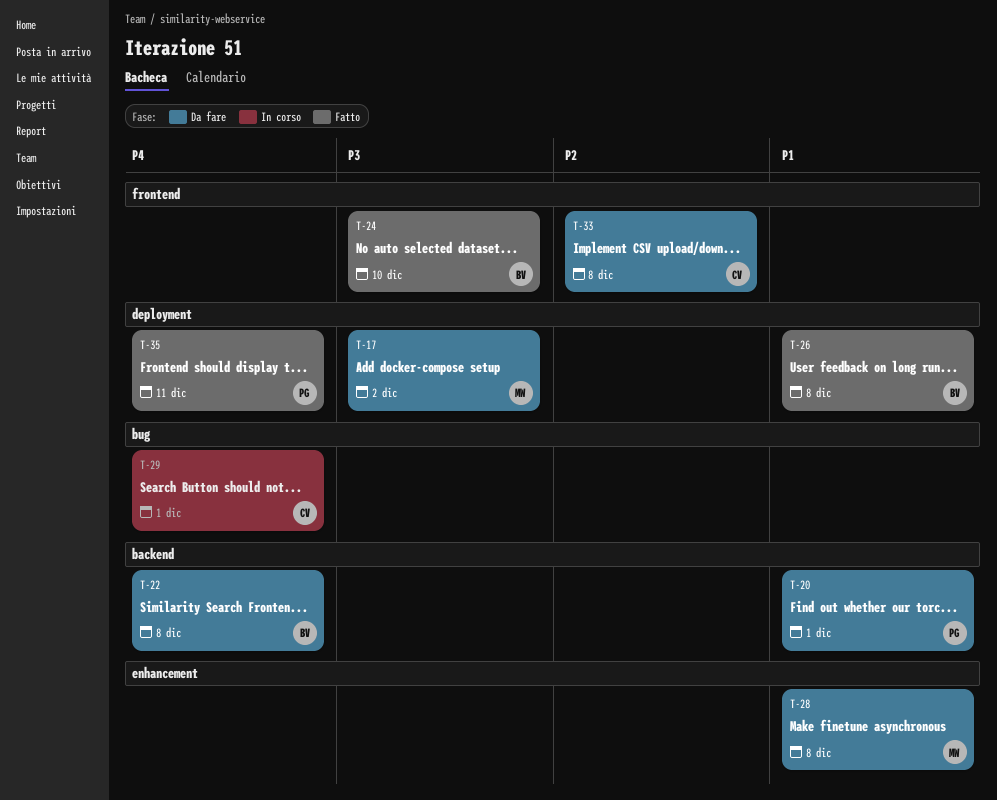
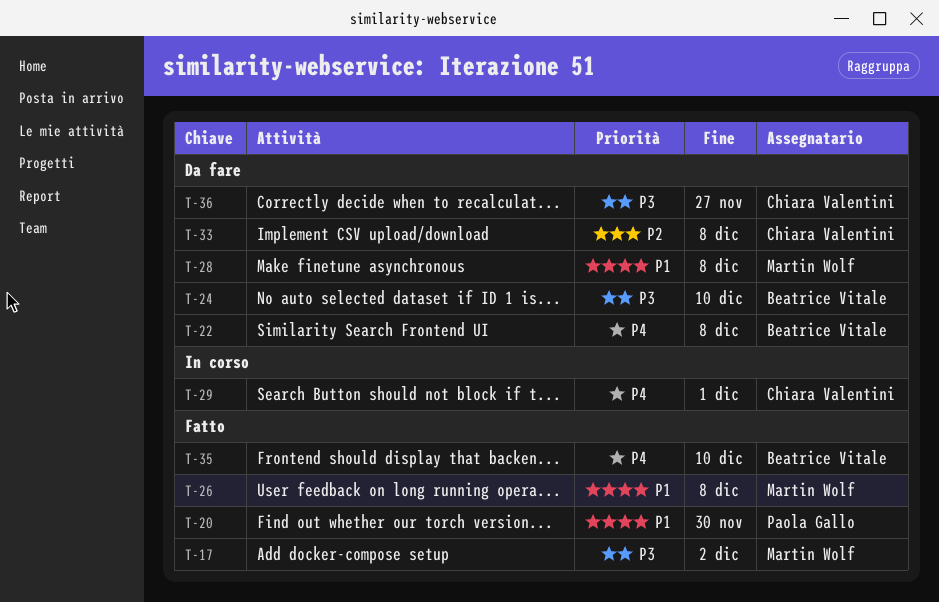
T-17, status: Da fare -> Fatto
T-20, status: Da fare -> Fatto
T-20, due: Dec 1 -> Nov 30
T-24, status: Fatto -> Da fare
T-26, owner: Beatrice Vitale -> Martin Wolf
T-35, owner: Paola Gallo -> Beatrice Vitale
T-35, due: Dec 11 -> Dec 10
T-36: none -> present

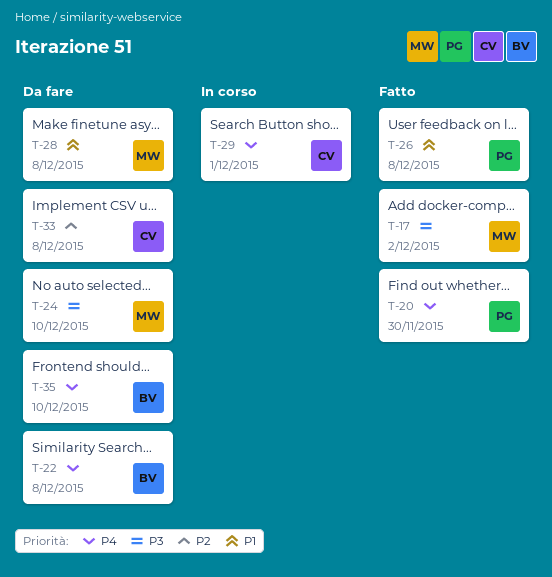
T-20, priority: P1 -> P4
T-24, owner: Beatrice Vitale -> Martin Wolf
T-26, owner: Martin Wolf -> Paola Gallo
T-35, status: Fatto -> Da fare
T-36: present -> none

